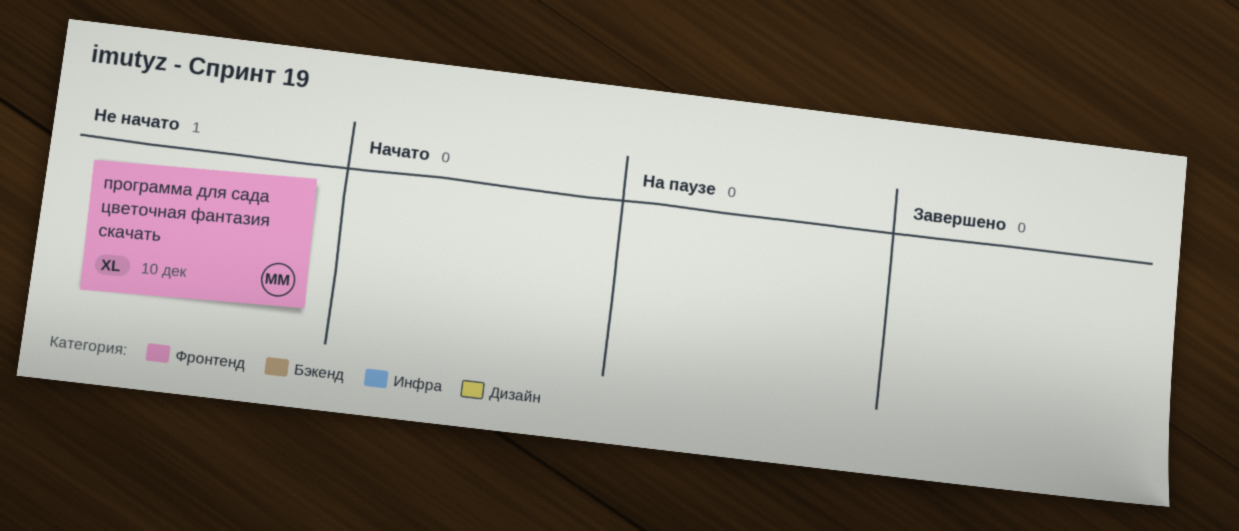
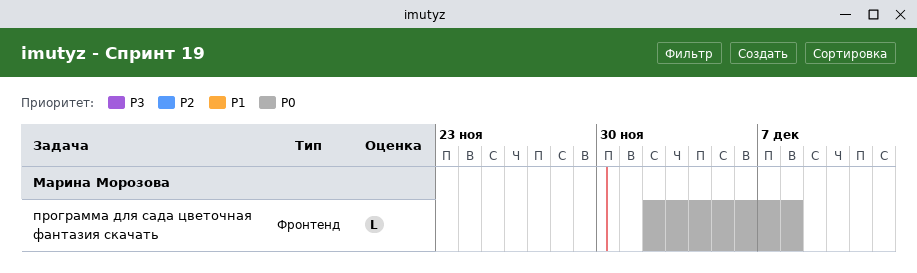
программа для сада цветочная фантазия скачать, estimate: XL -> L
программа для сада цветочная фантазия скачать, due: Dec 10 -> Dec 8

